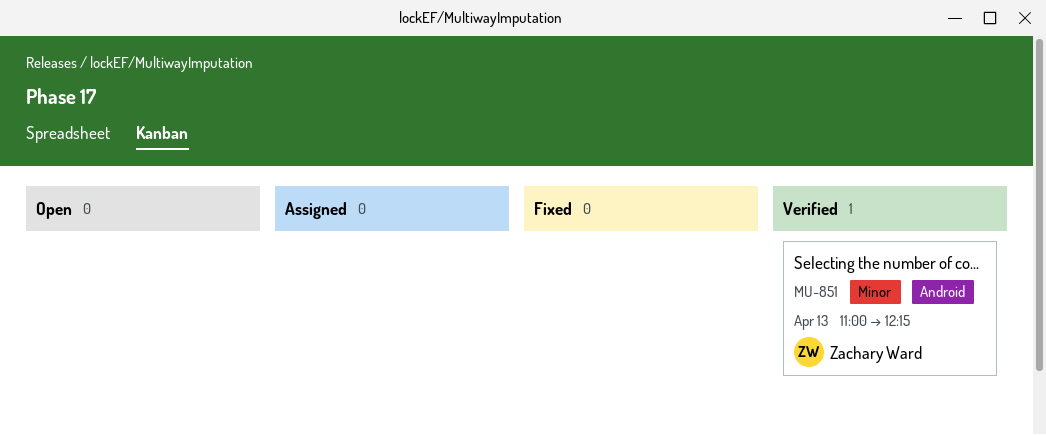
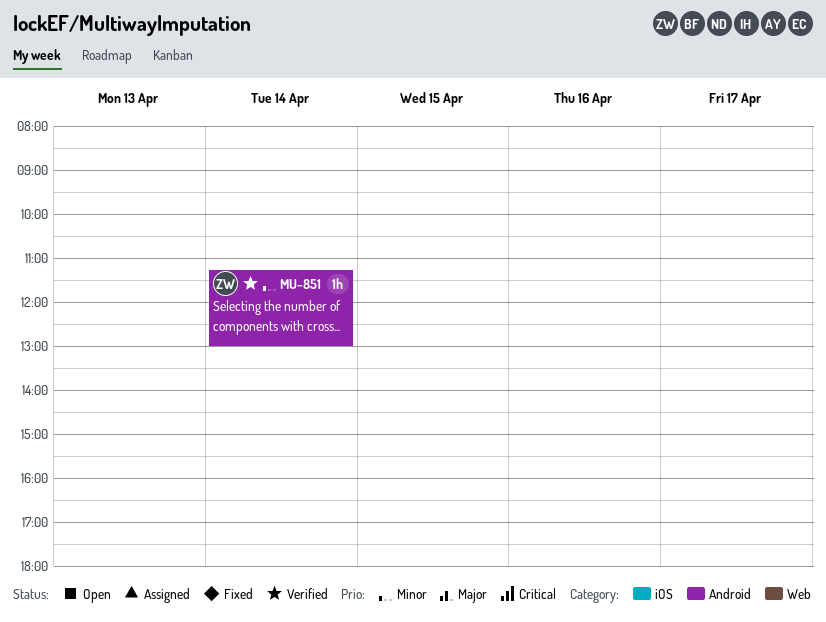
MU-851, day: Apr 13 -> Apr 14
MU-851, begins: 11:00 -> 11:15
MU-851, ends: 12:15 -> 13:00

